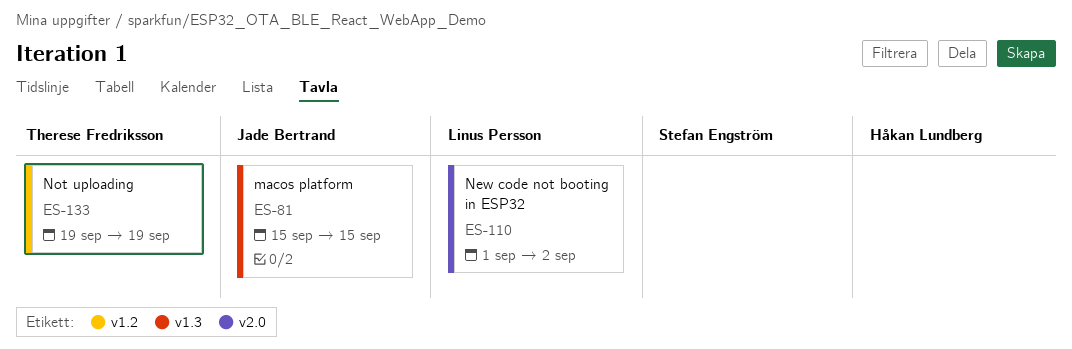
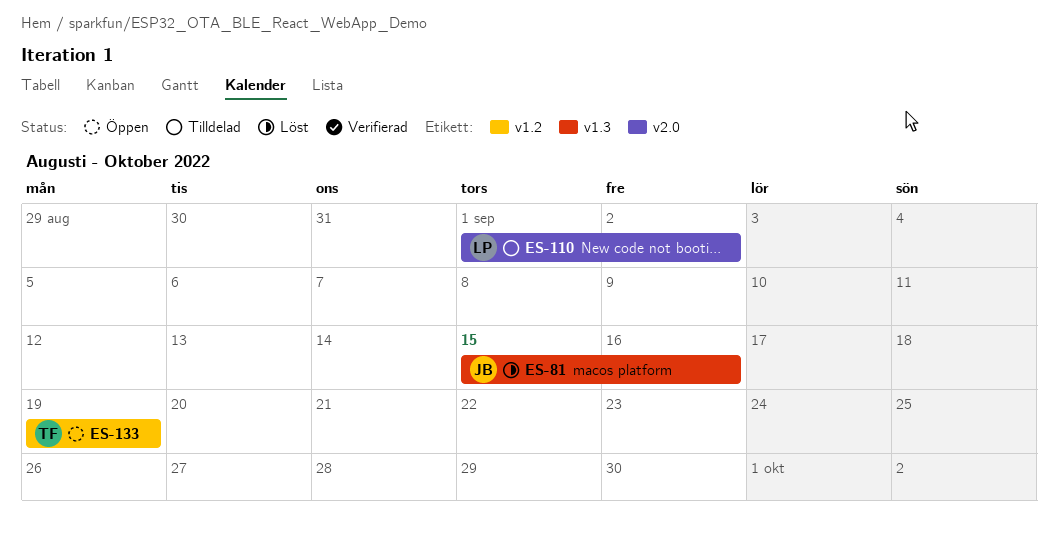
ES-81, due: Sep 15 -> Sep 16

